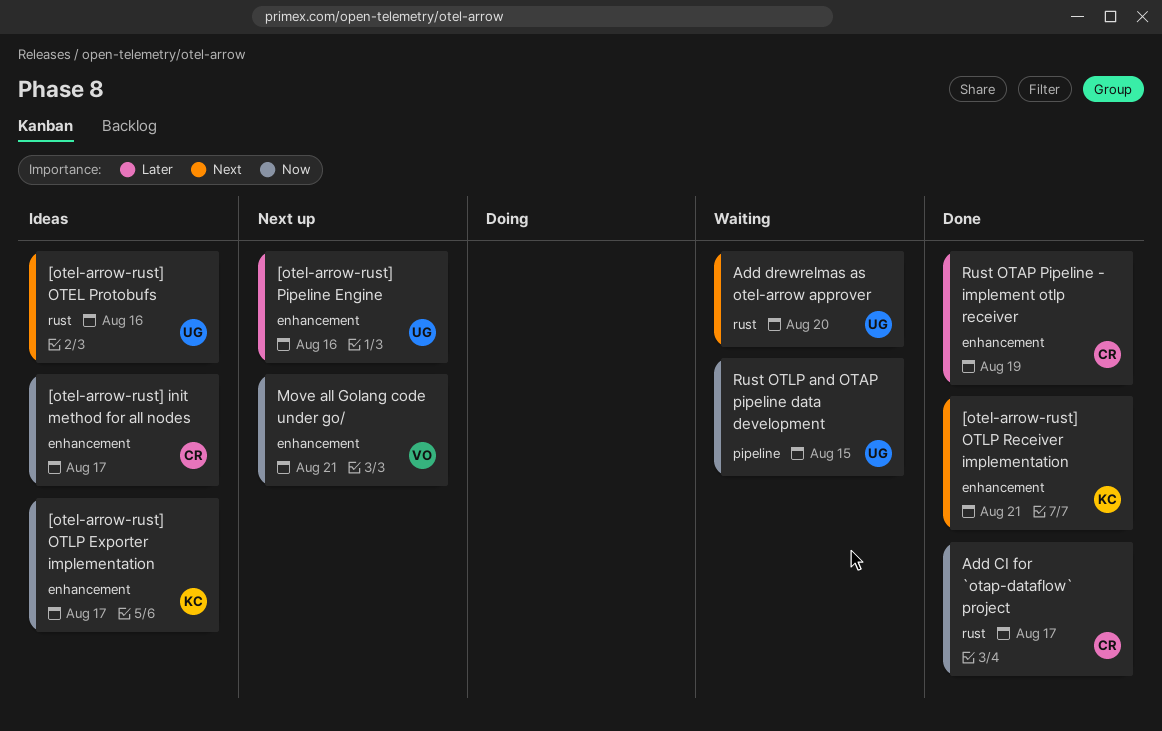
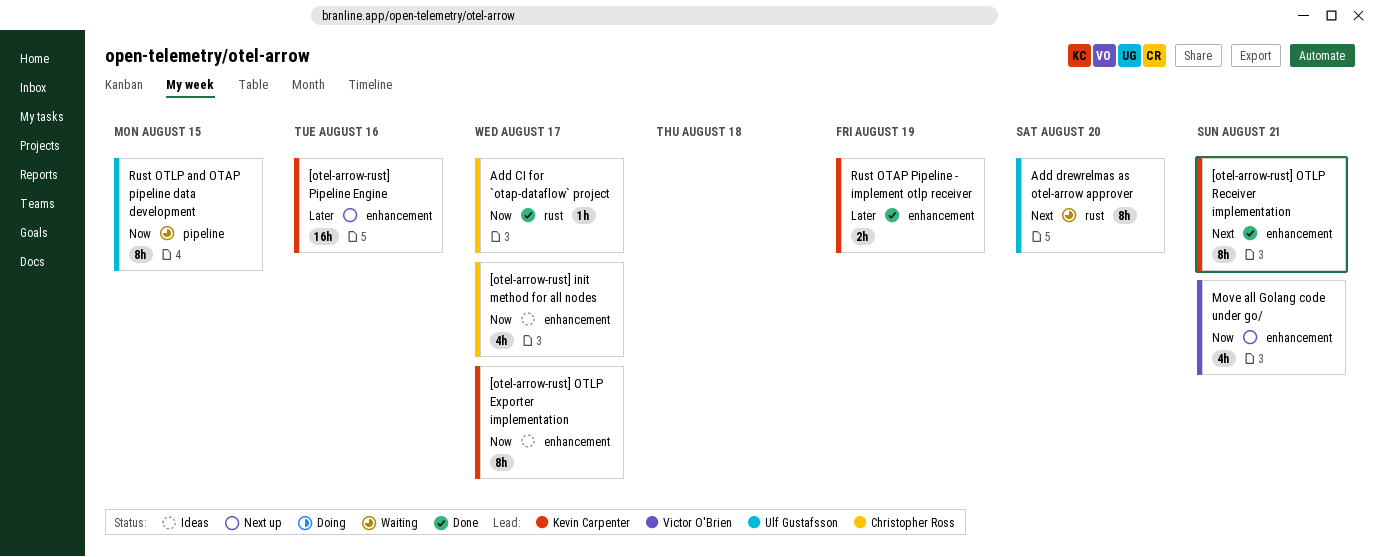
[otel-arrow-rust] OTEL Protobufs: present -> none
[otel-arrow-rust] Pipeline Engine, owner: Ulf Gustafsson -> Kevin Carpenter
Rust OTAP Pipeline - implement otlp receiver, owner: Christopher Ross -> Kevin Carpenter

